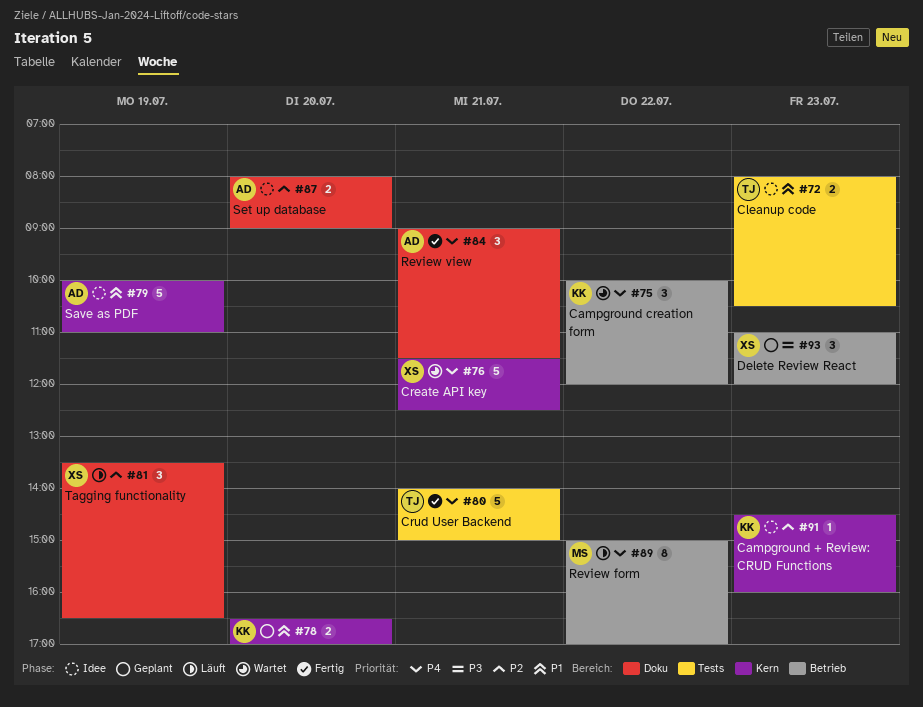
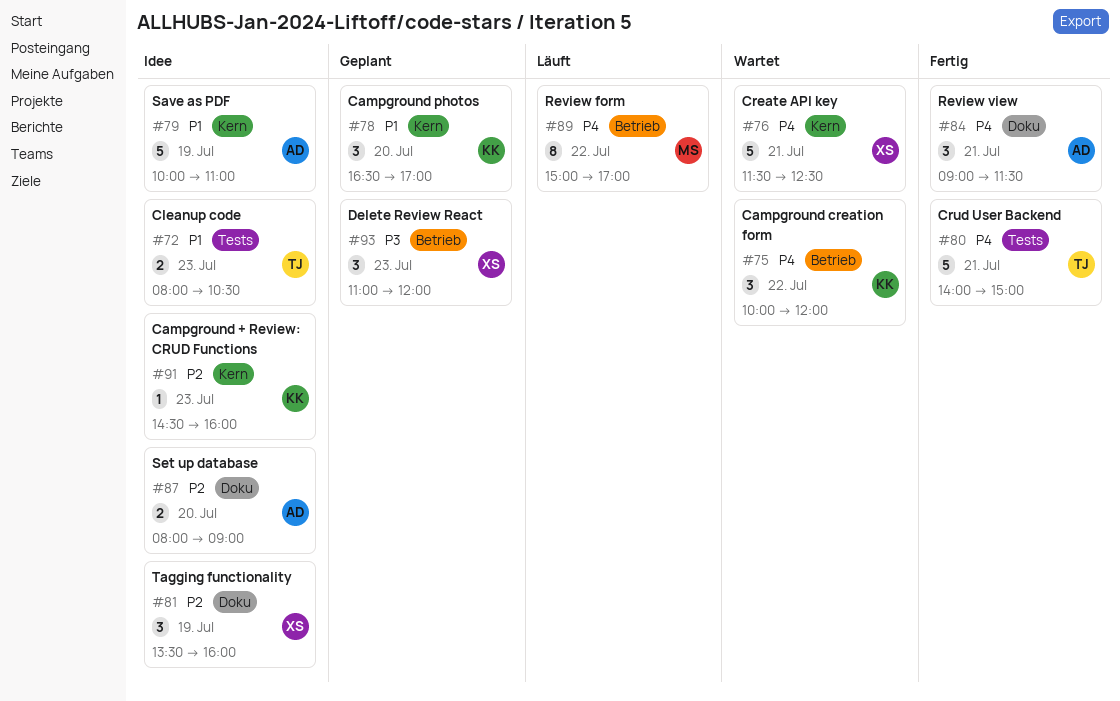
#78, estimate: 2 -> 3
#81, status: Läuft -> Idee
#81, ends: 16:30 -> 16:00

